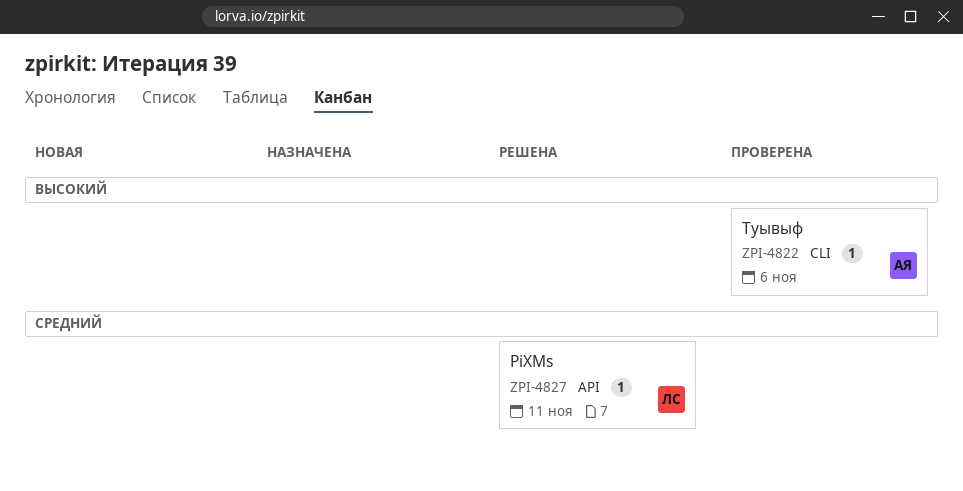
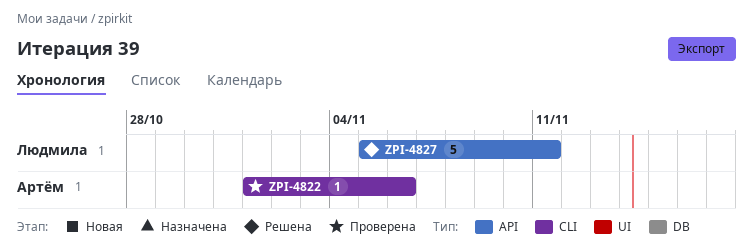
ZPI-4827, estimate: 1 -> 5

